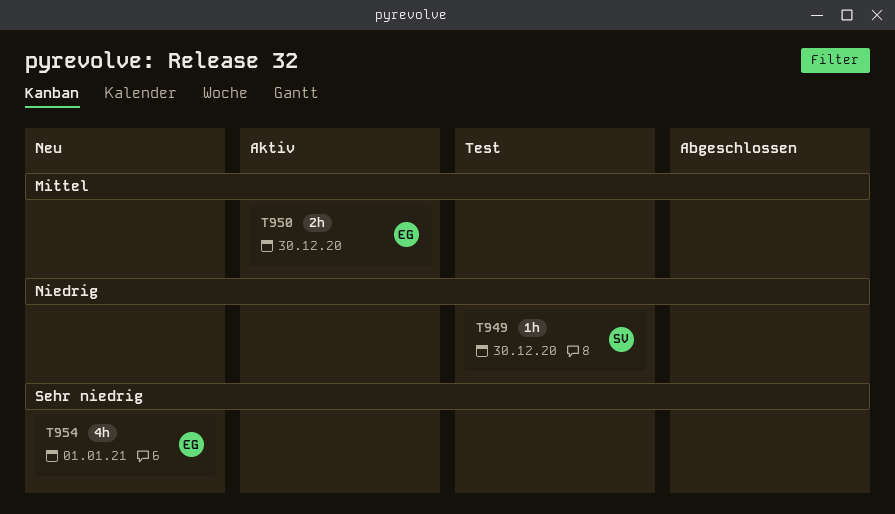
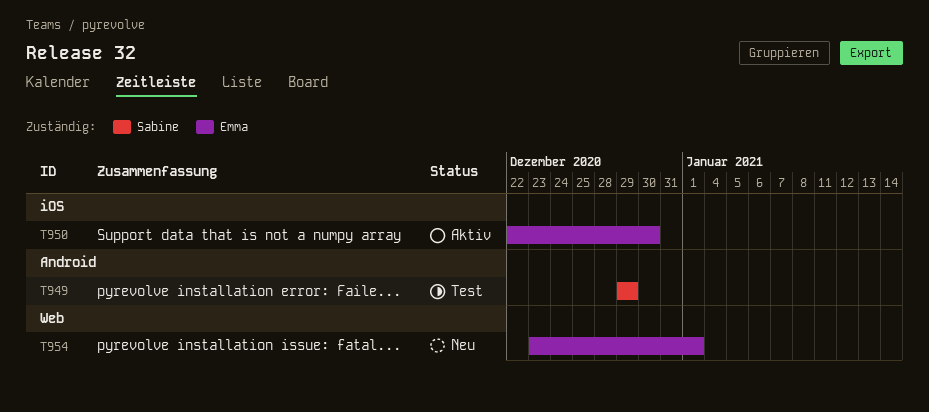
T949, due: Dec 30 -> Dec 29

